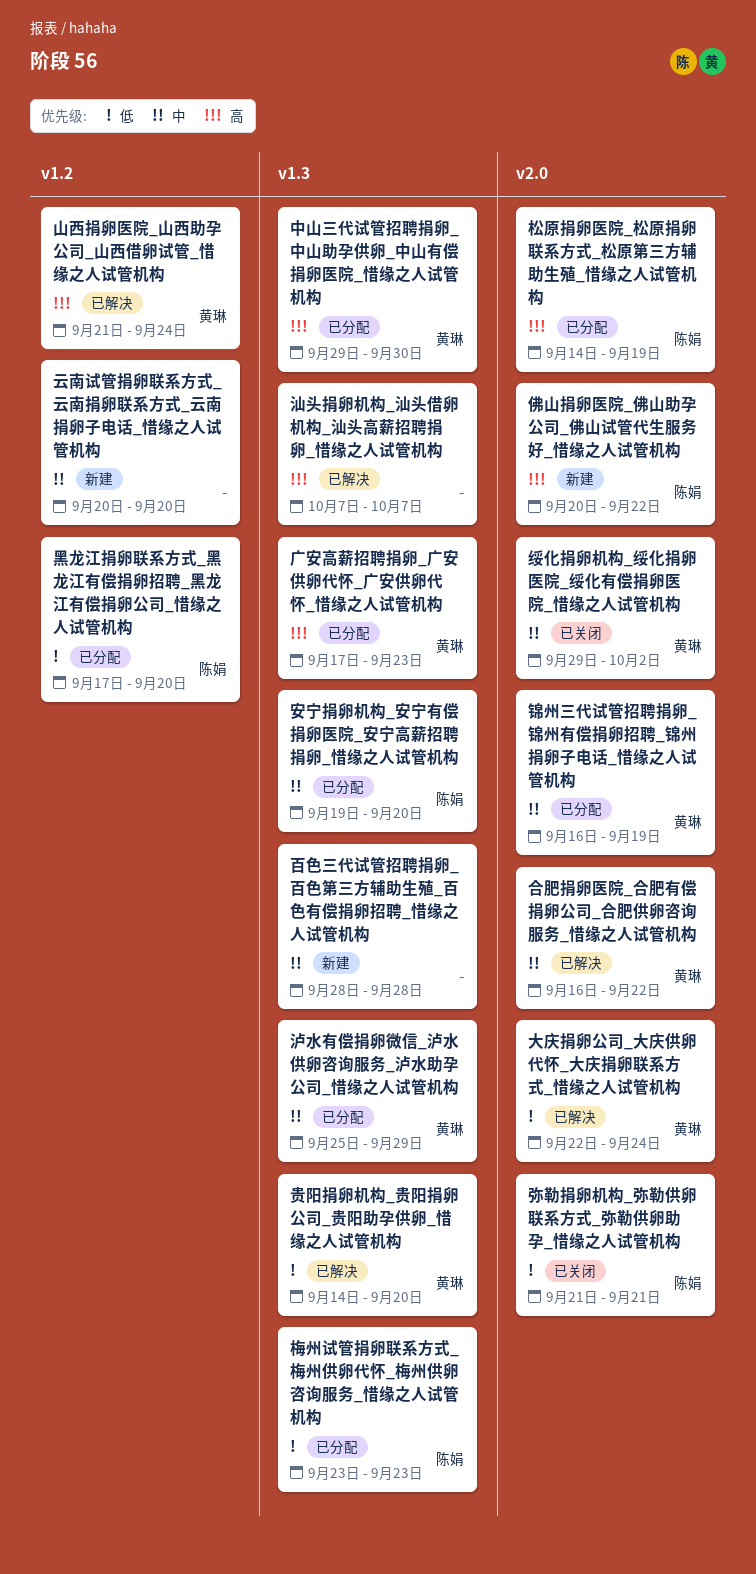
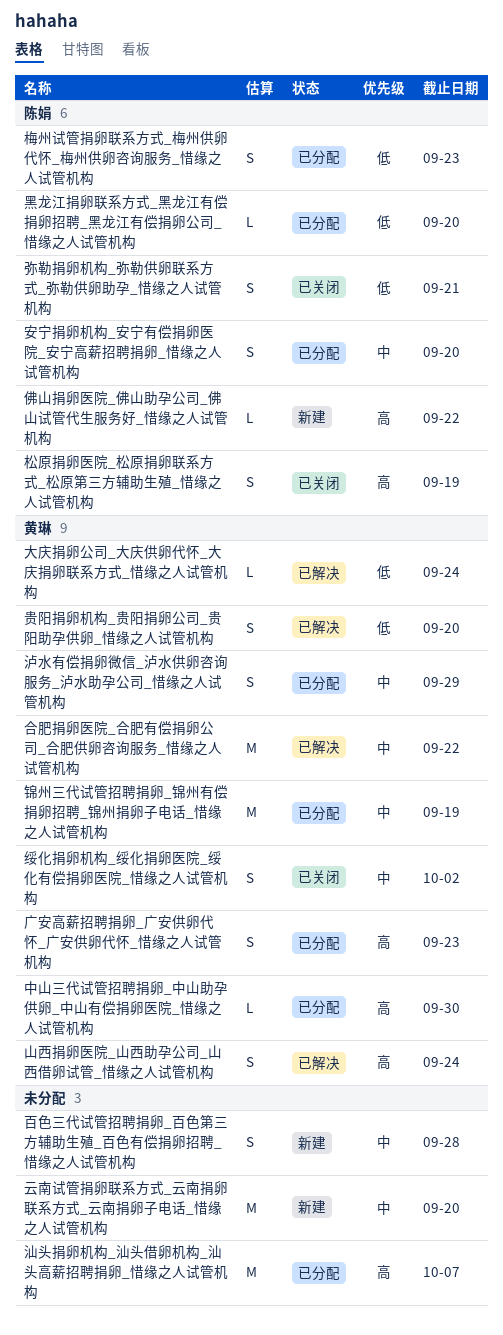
松原捐卵医院_松原捐卵联系方式_松原第三方辅助生殖_惜缘之人试管机构, status: 已分配 -> 已关闭
汕头捐卵机构_汕头借卵机构_汕头高薪招聘捐卵_惜缘之人试管机构, status: 已解决 -> 已分配

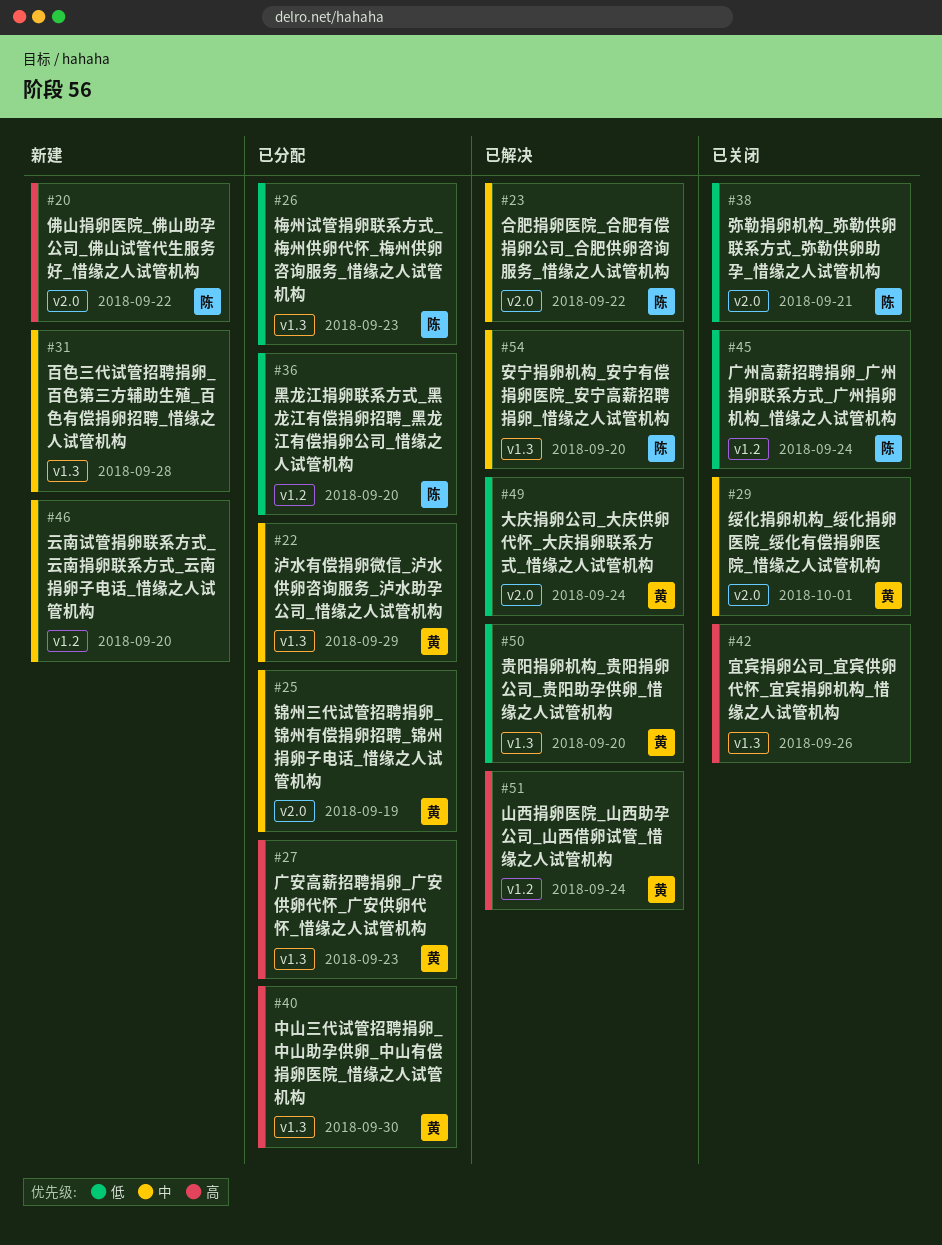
合肥捐卵医院_合肥有偿捐卵公司_合肥供卵咨询服务_惜缘之人试管机构, owner: 黄琳 -> 陈娟
安宁捐卵机构_安宁有偿捐卵医院_安宁高薪招聘捐卵_惜缘之人试管机构, status: 已分配 -> 已解决
宜宾捐卵公司_宜宾供卵代怀_宜宾捐卵机构_惜缘之人试管机构: none -> present
广州高薪招聘捐卵_广州捐卵联系方式_广州捐卵机构_惜缘之人试管机构: none -> present
松原捐卵医院_松原捐卵联系方式_松原第三方辅助生殖_惜缘之人试管机构: present -> none
汕头捐卵机构_汕头借卵机构_汕头高薪招聘捐卵_惜缘之人试管机构: present -> none
绥化捐卵机构_绥化捐卵医院_绥化有偿捐卵医院_惜缘之人试管机构, due: Oct 2 -> Oct 1

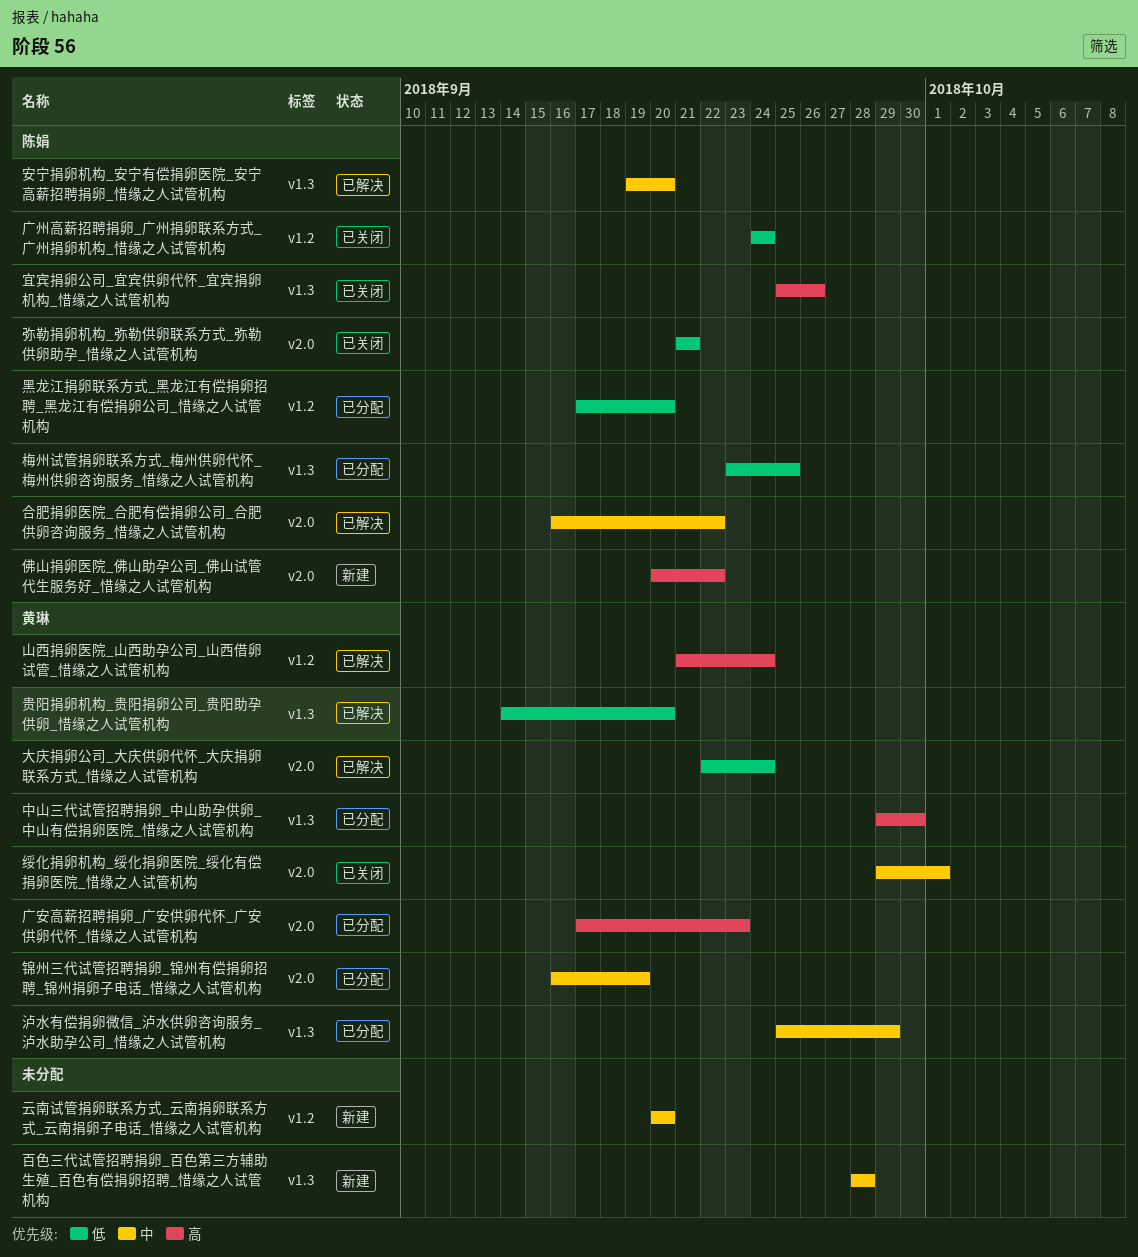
宜宾捐卵公司_宜宾供卵代怀_宜宾捐卵机构_惜缘之人试管机构, owner: none -> 陈娟
广安高薪招聘捐卵_广安供卵代怀_广安供卵代怀_惜缘之人试管机构, label: v1.3 -> v2.0
梅州试管捐卵联系方式_梅州供卵代怀_梅州供卵咨询服务_惜缘之人试管机构, due: Sep 23 -> Sep 25

